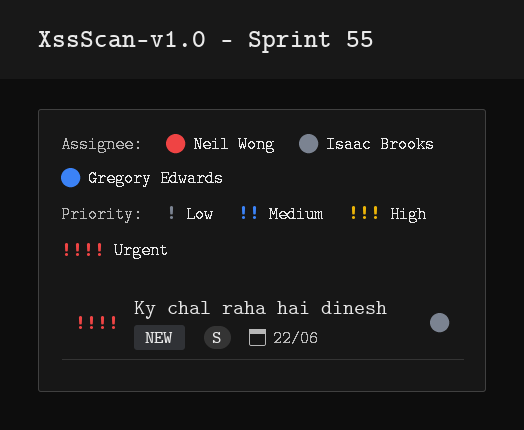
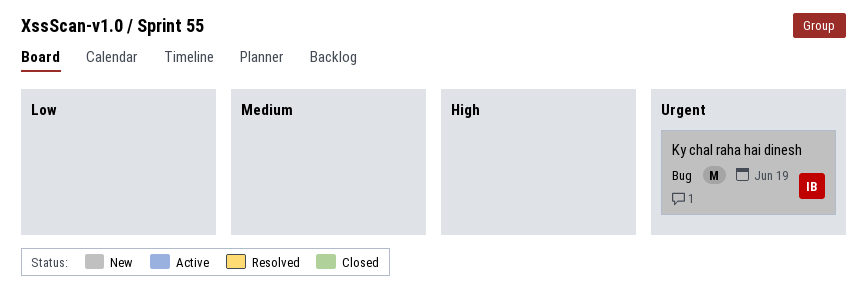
Ky chal raha hai dinesh, estimate: S -> M
Ky chal raha hai dinesh, due: Jun 22 -> Jun 19

